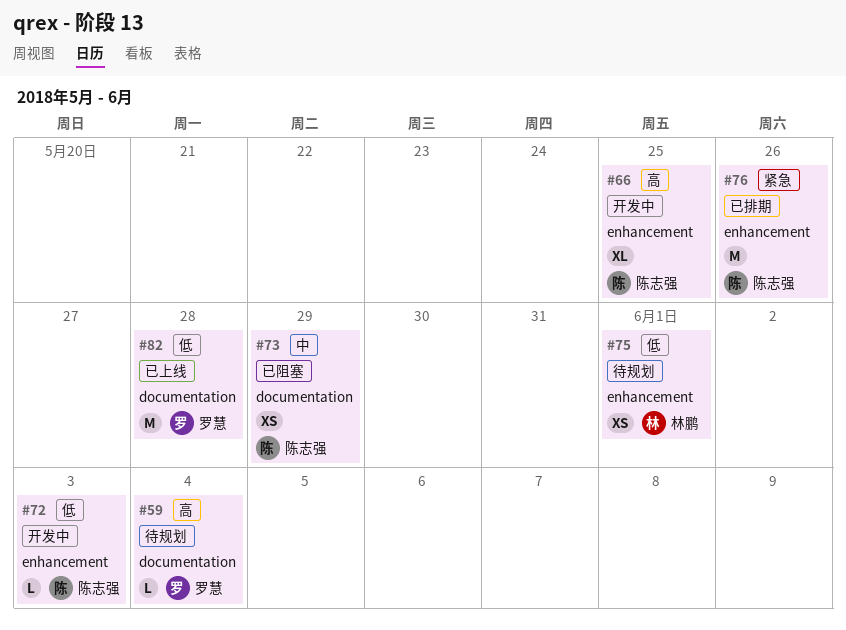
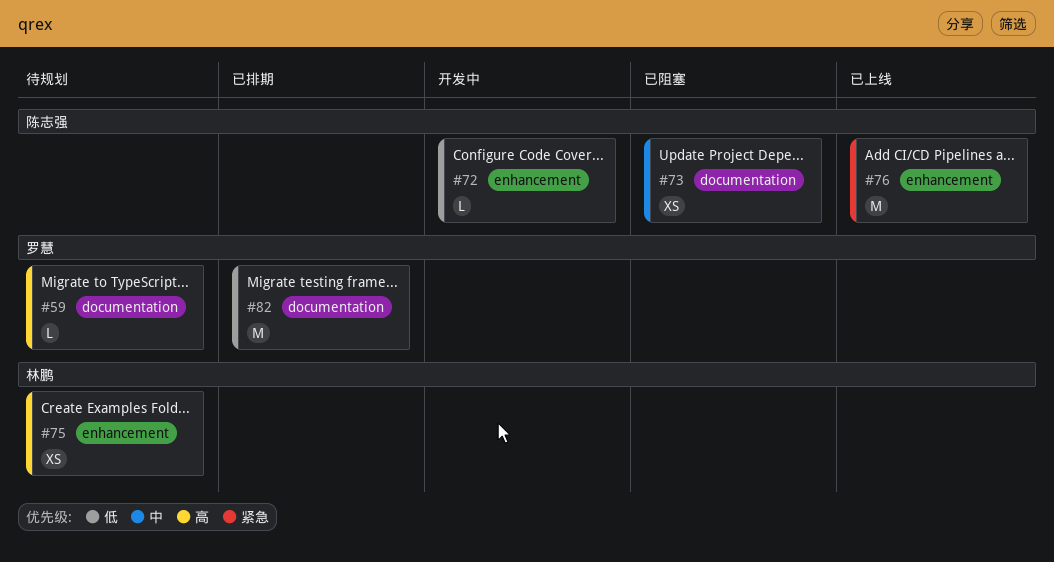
#66: present -> none
#75, priority: 低 -> 高
#76, status: 已排期 -> 已上线
#82, status: 已上线 -> 已排期

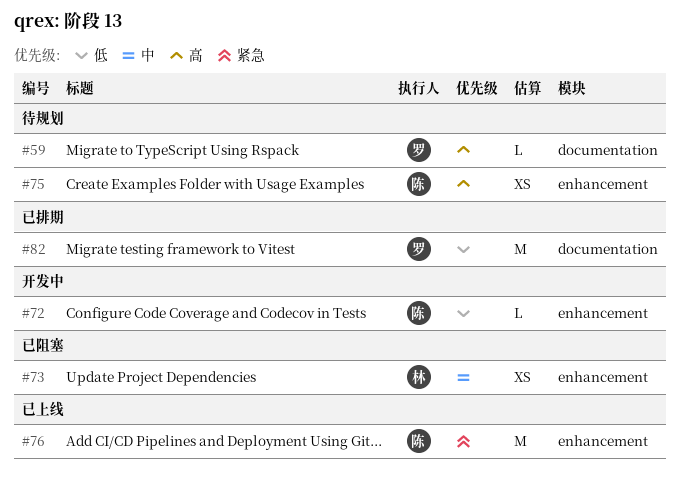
#73, owner: 陈志强 -> 林鹏
#73, label: documentation -> enhancement
#75, owner: 林鹏 -> 陈志强

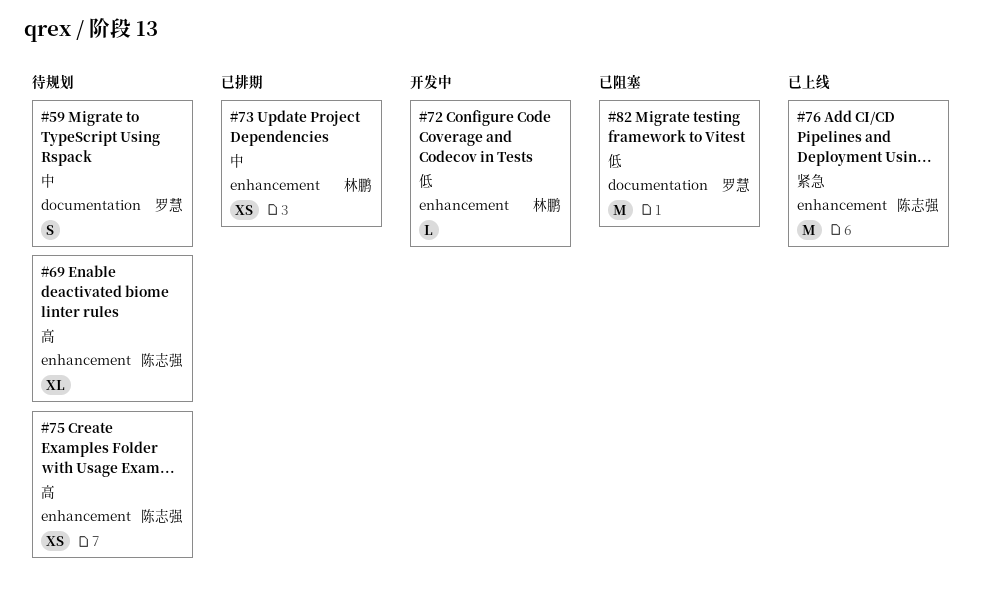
#59, priority: 高 -> 中
#59, estimate: L -> S
#69: none -> present
#72, owner: 陈志强 -> 林鹏
#73, status: 已阻塞 -> 已排期
#82, status: 已排期 -> 已阻塞

